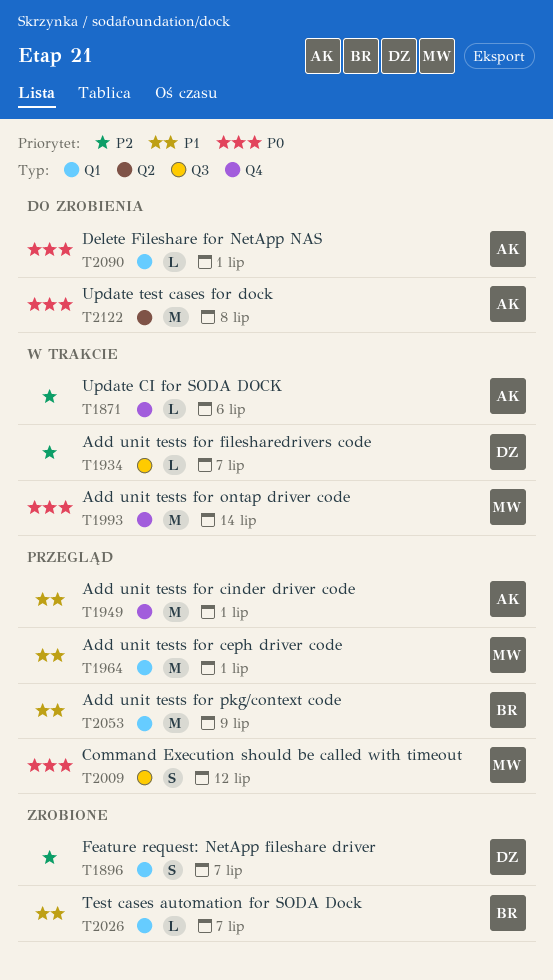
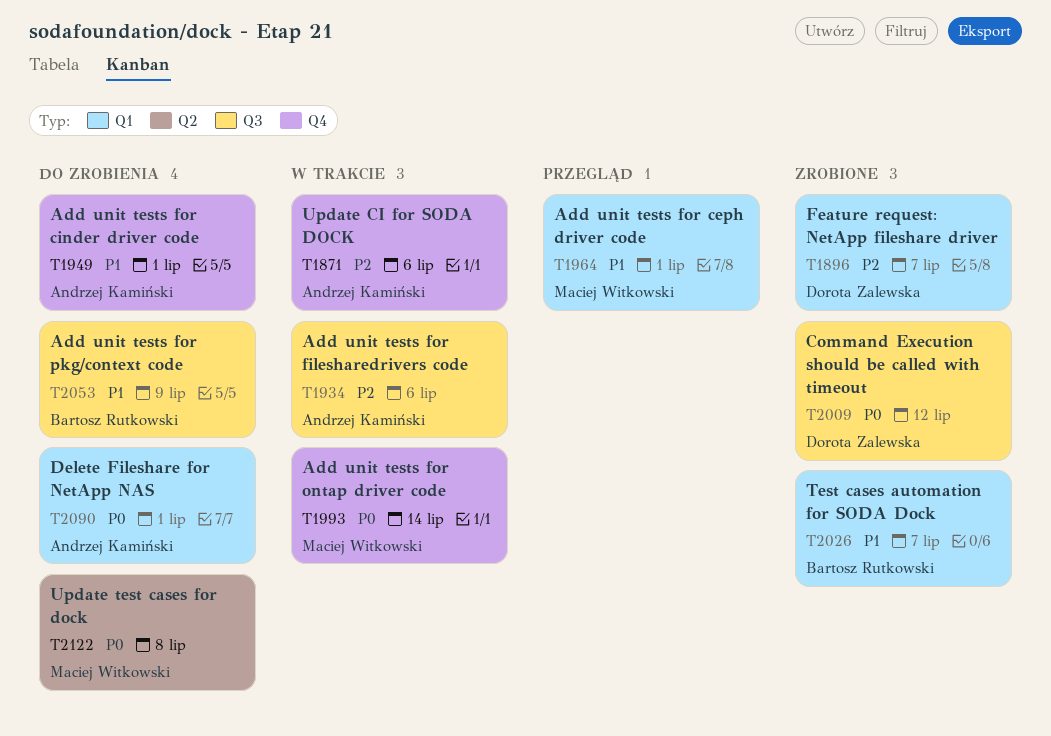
T1934, owner: Dorota Zalewska -> Andrzej Kamiński
T1934, due: Jul 7 -> Jul 6
T1949, status: Przegląd -> Do zrobienia
T2009, status: Przegląd -> Zrobione
T2009, owner: Maciej Witkowski -> Dorota Zalewska
T2053, status: Przegląd -> Do zrobienia
T2053, label: Q1 -> Q3
T2122, owner: Andrzej Kamiński -> Maciej Witkowski

